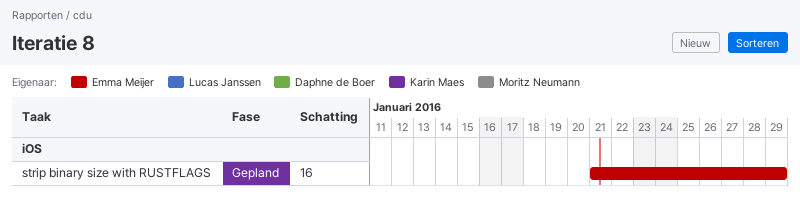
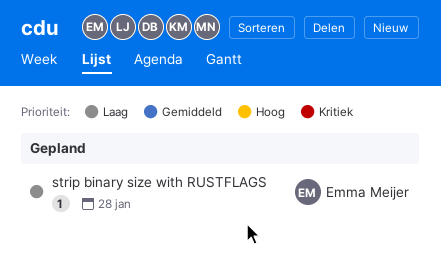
strip binary size with RUSTFLAGS, estimate: 16 -> 1
strip binary size with RUSTFLAGS, due: Jan 29 -> Jan 28

